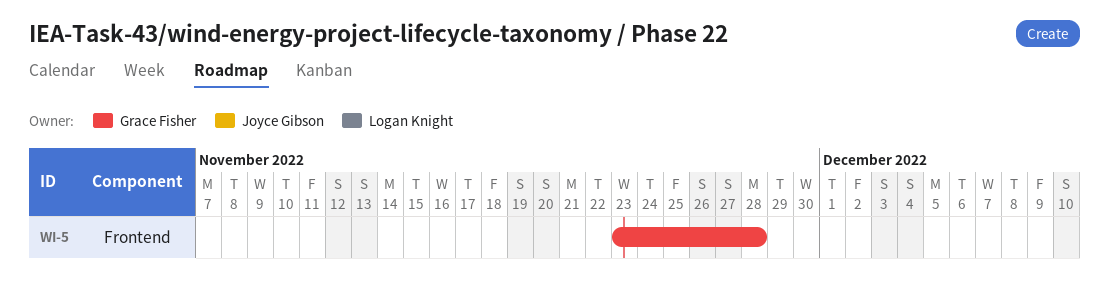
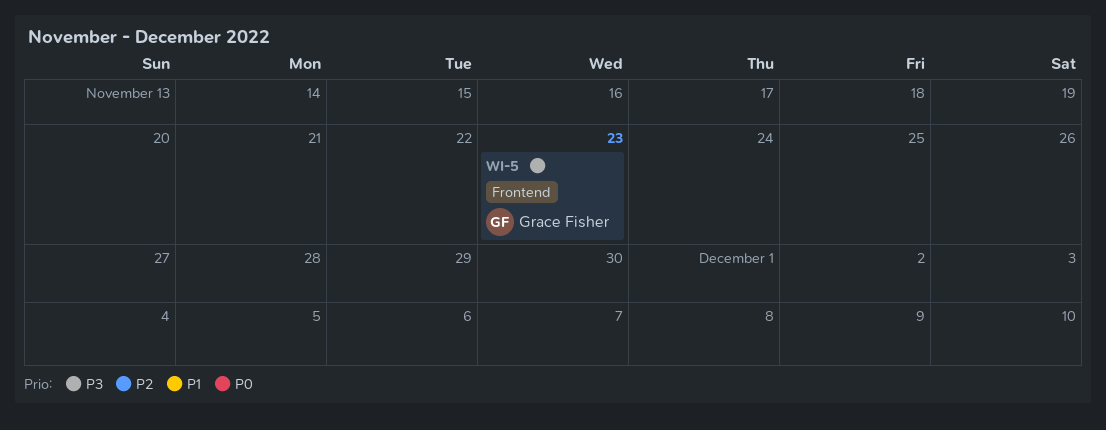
WI-5, due: Nov 28 -> Nov 23

